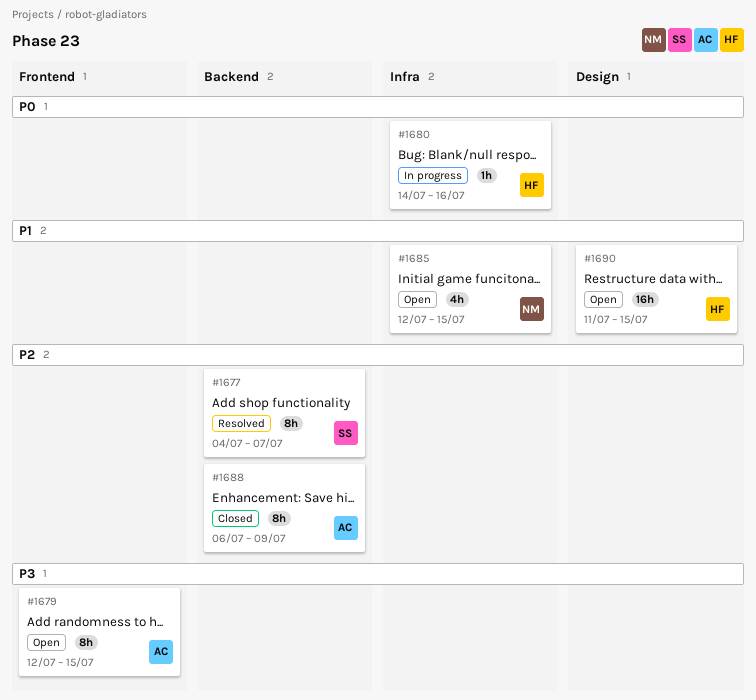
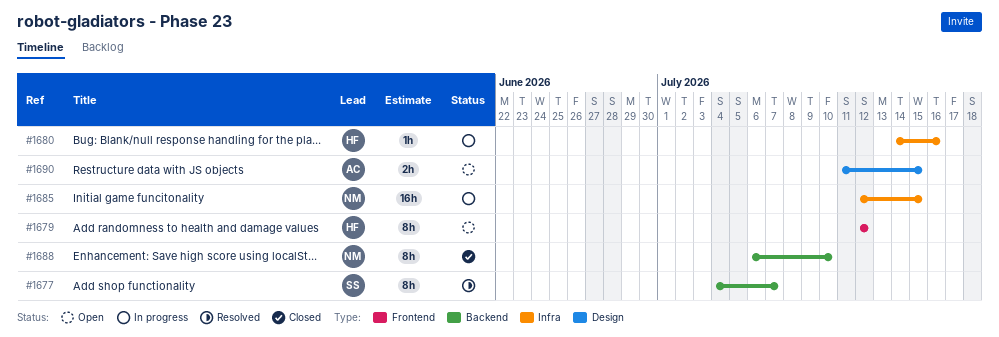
#1679, owner: AC -> HF
#1679, due: Jul 15 -> Jul 12
#1685, status: Open -> In progress
#1685, estimate: 4h -> 16h
#1688, owner: AC -> NM
#1688, due: Jul 9 -> Jul 10
#1690, owner: HF -> AC
#1690, estimate: 16h -> 2h

